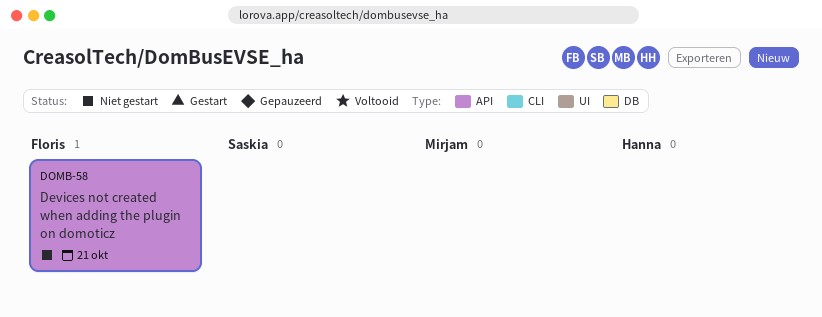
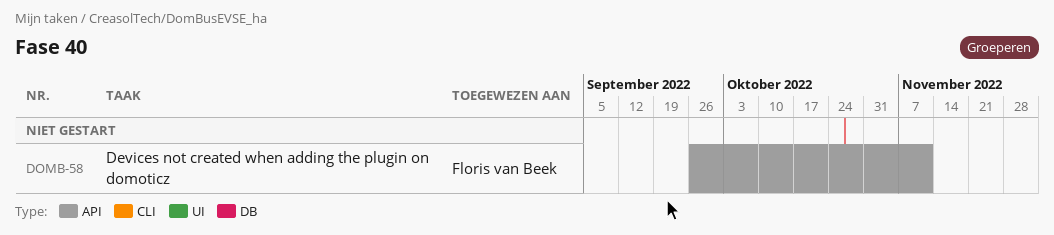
DOMB-58, due: Oct 21 -> Nov 11

